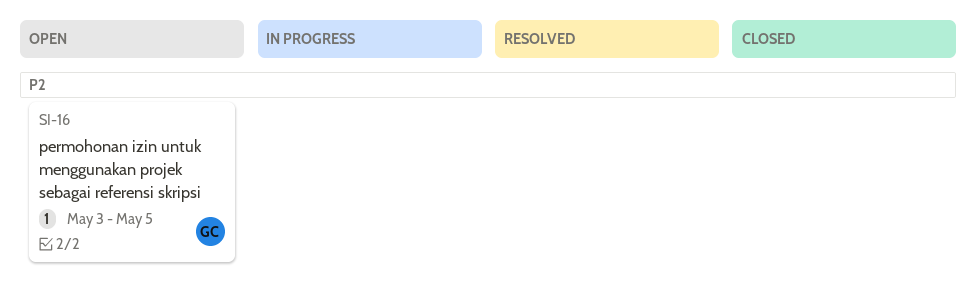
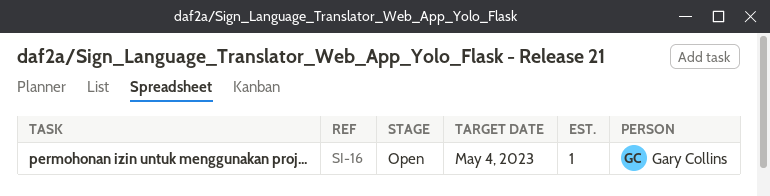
SI-16, due: May 5 -> May 4

